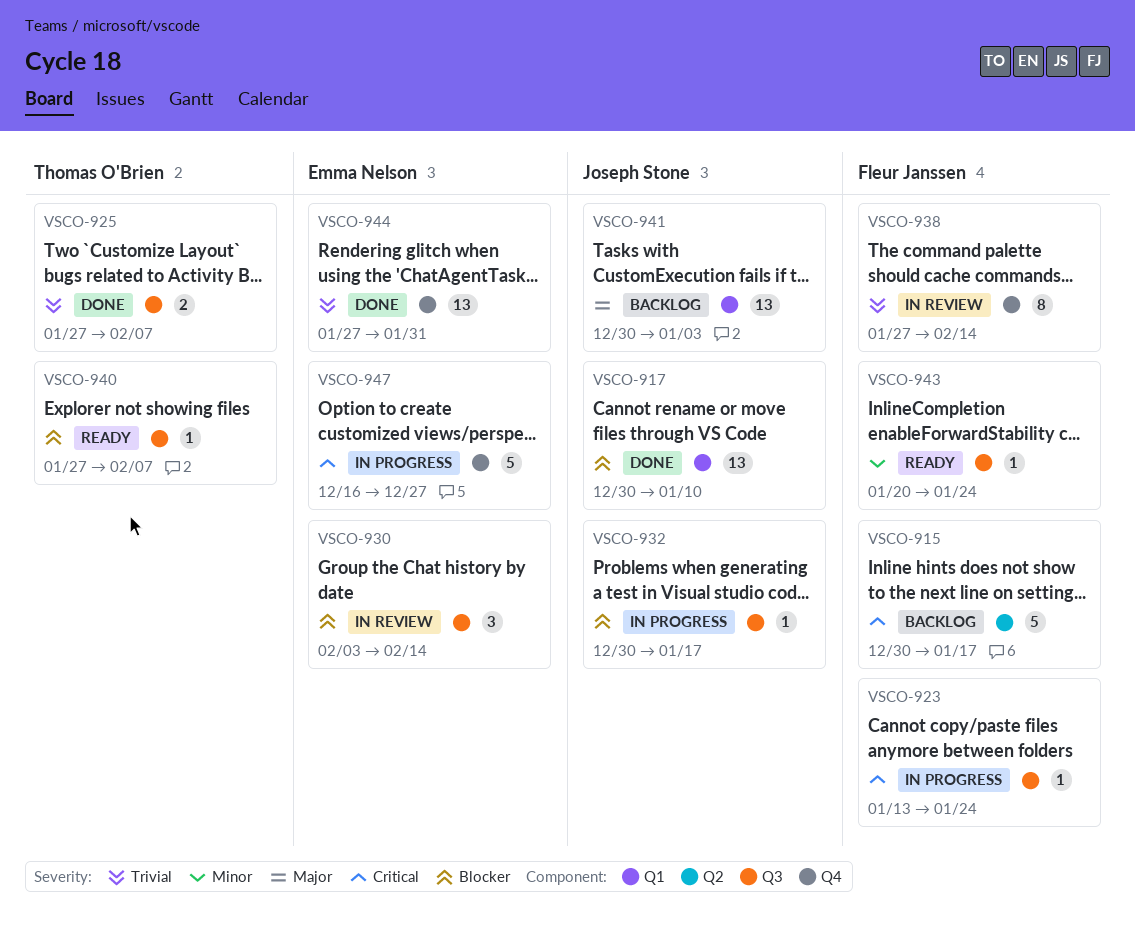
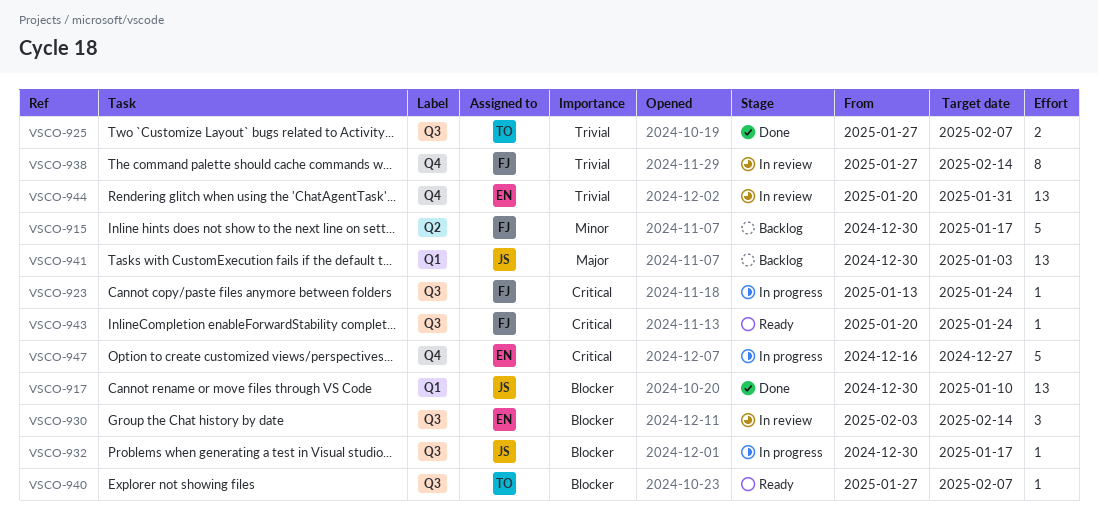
VSCO-915, priority: Critical -> Minor
VSCO-943, priority: Minor -> Critical
VSCO-944, status: Done -> In review
VSCO-944, start: Jan 27 -> Jan 20

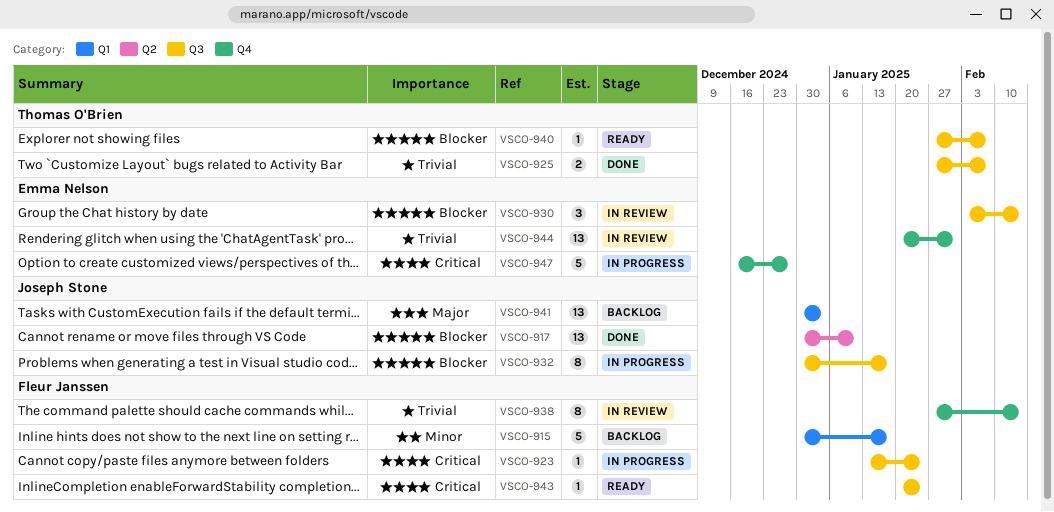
VSCO-915, label: Q2 -> Q1
VSCO-917, label: Q1 -> Q2
VSCO-932, estimate: 1 -> 8

